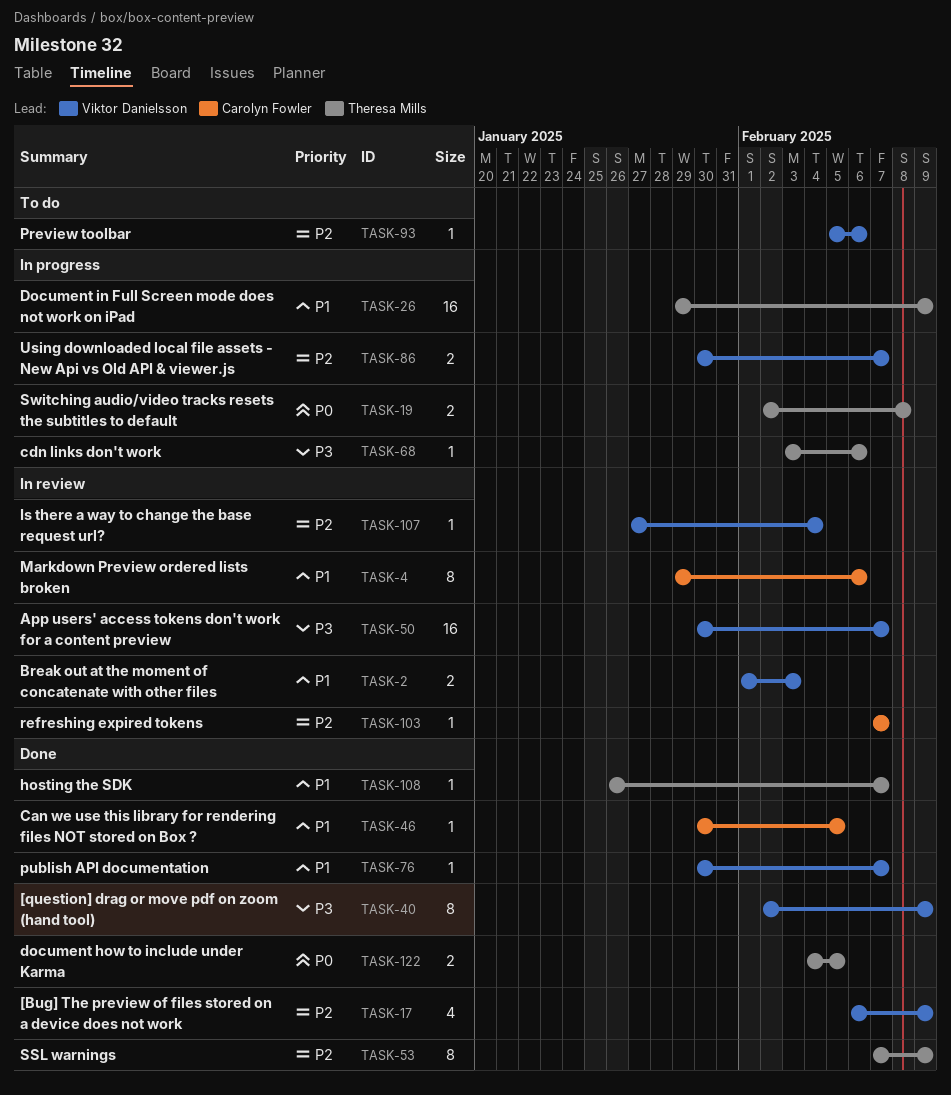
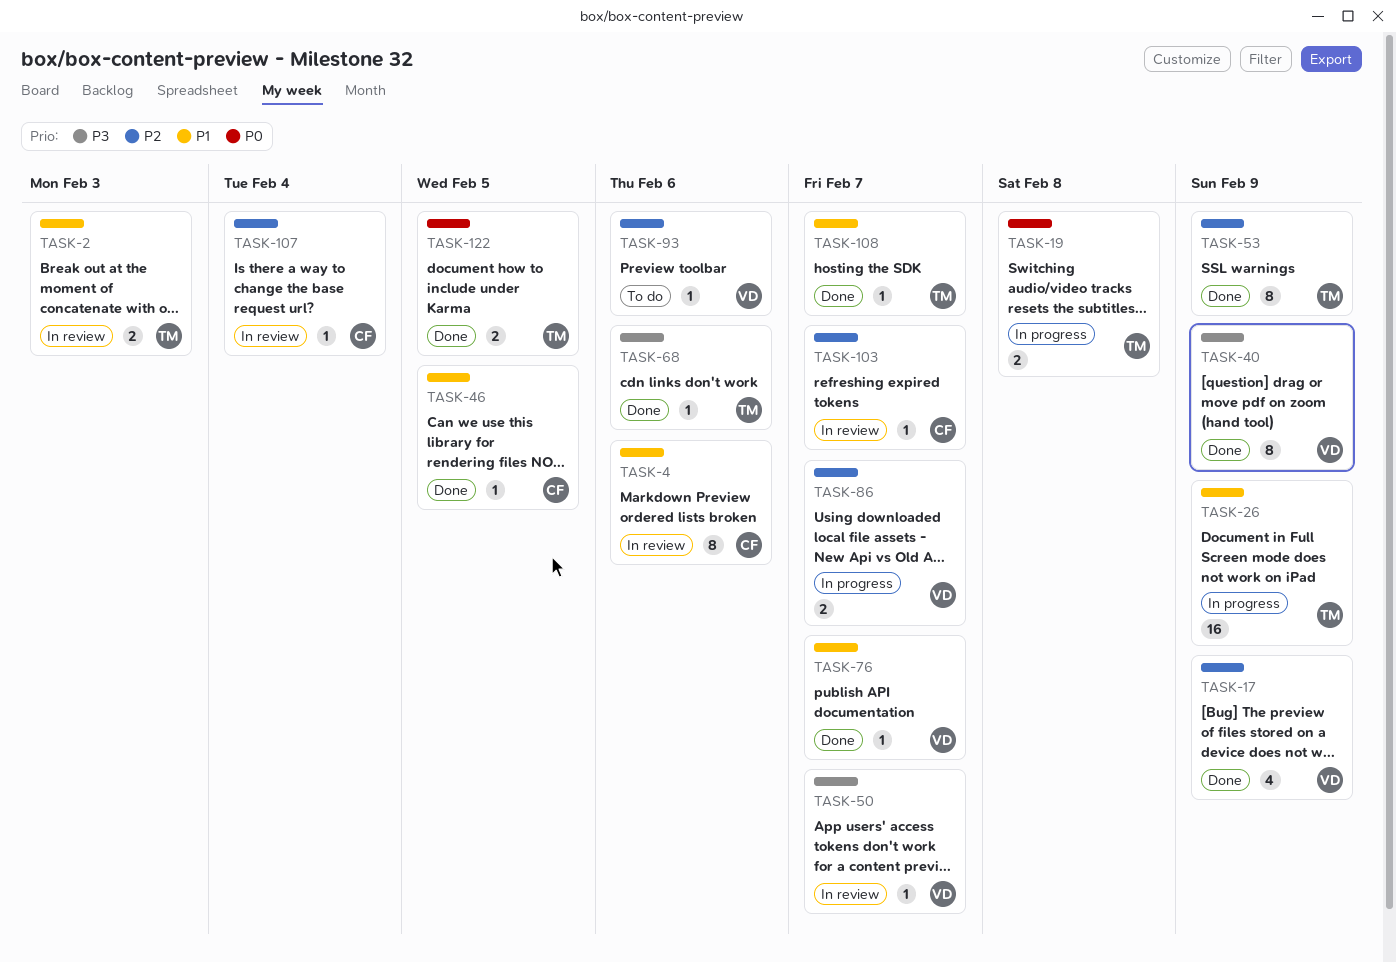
TASK-2, owner: Viktor Danielsson -> Theresa Mills
TASK-50, estimate: 16 -> 1
TASK-68, status: In progress -> Done
TASK-107, owner: Viktor Danielsson -> Carolyn Fowler

